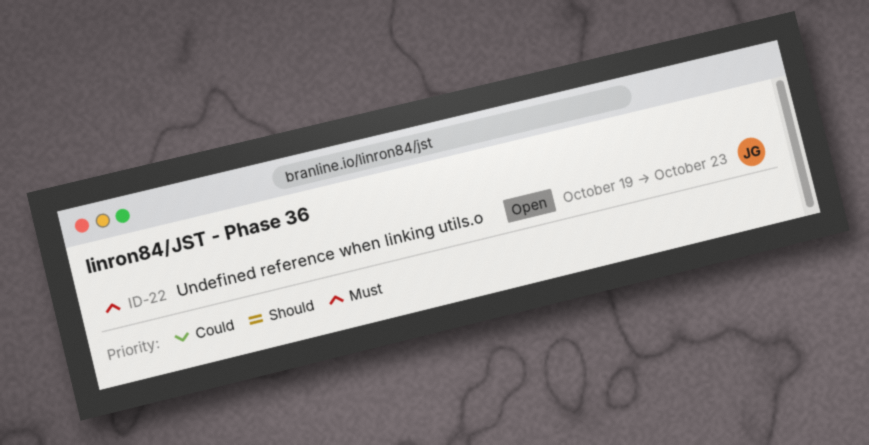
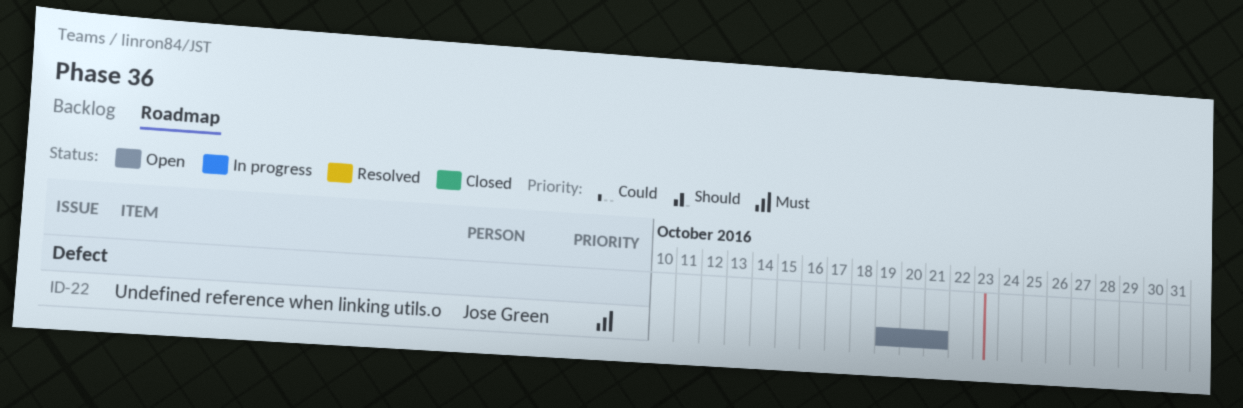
ID-22, due: Oct 23 -> Oct 21

